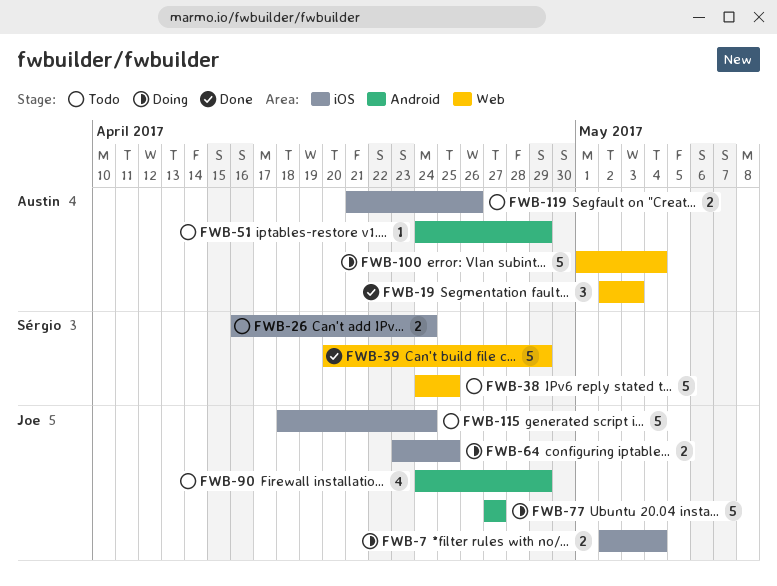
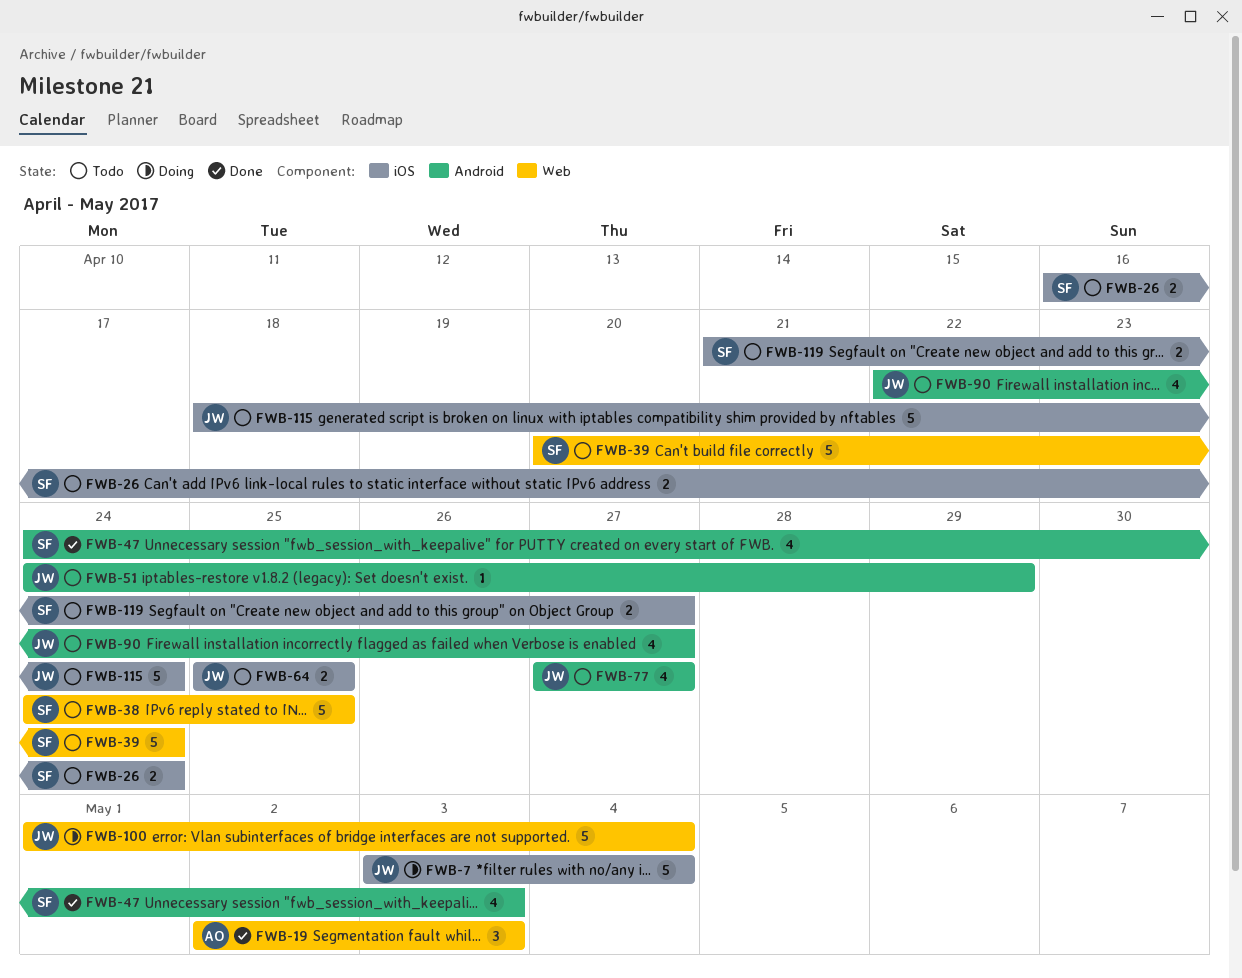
FWB-7, estimate: 2 -> 5
FWB-7, start: May 2 -> May 3
FWB-39, status: Done -> Todo
FWB-39, due: Apr 29 -> Apr 24
FWB-47: none -> present
FWB-51, owner: Austin -> Joe
FWB-64, status: Doing -> Todo
FWB-64, start: Apr 23 -> Apr 25
FWB-77, status: Doing -> Todo
FWB-77, estimate: 5 -> 4
FWB-90, start: Apr 24 -> Apr 22
FWB-90, due: Apr 29 -> Apr 27
FWB-100, owner: Austin -> Joe
FWB-119, owner: Austin -> Sérgio
FWB-119, due: Apr 26 -> Apr 27

